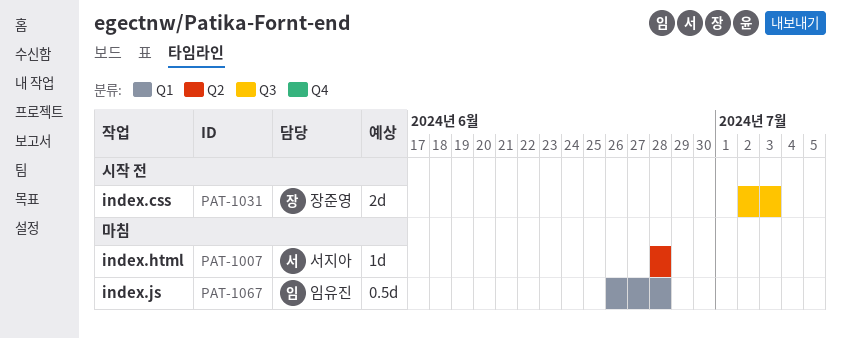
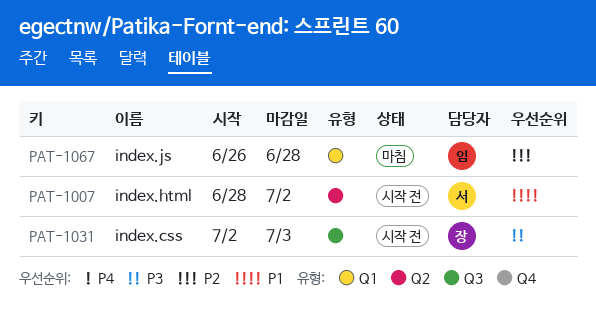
PAT-1007, status: 마침 -> 시작 전
PAT-1007, due: Jun 28 -> Jul 2

